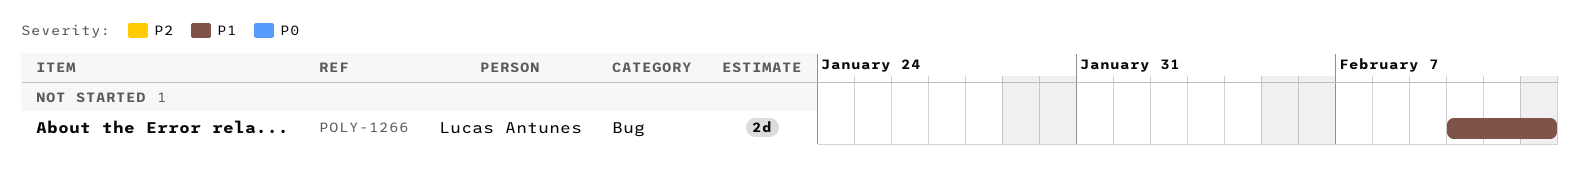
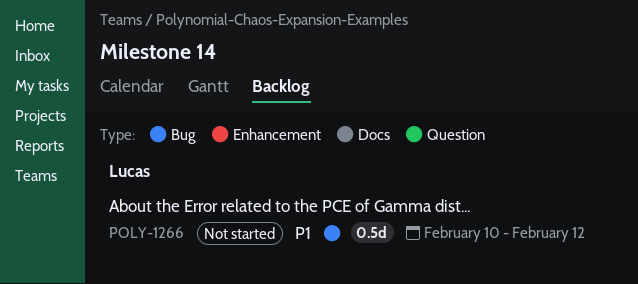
POLY-1266, estimate: 2d -> 0.5d

